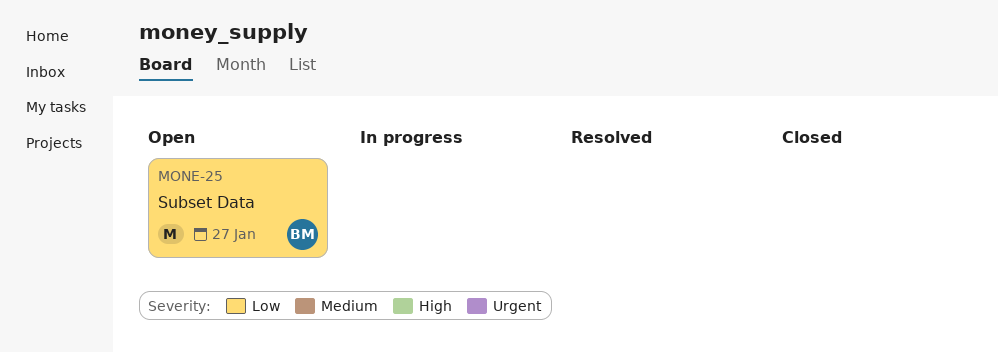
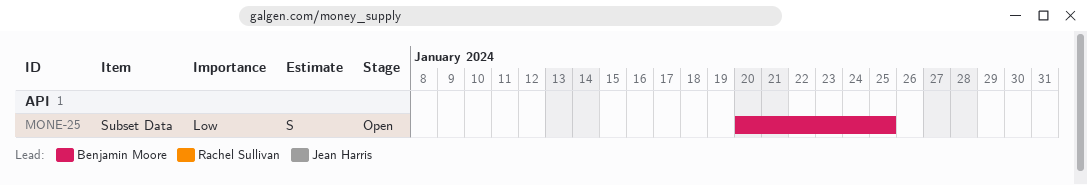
MONE-25, estimate: M -> S
MONE-25, due: Jan 27 -> Jan 25

